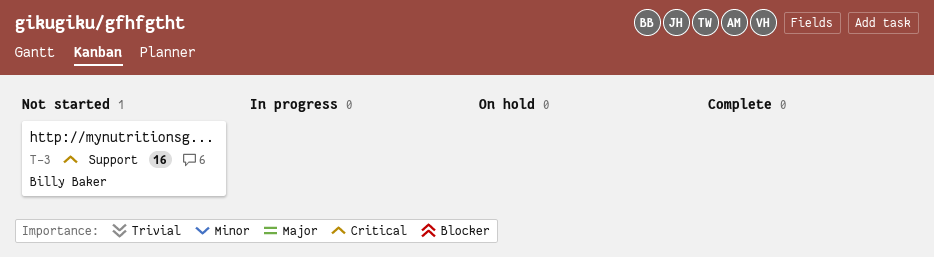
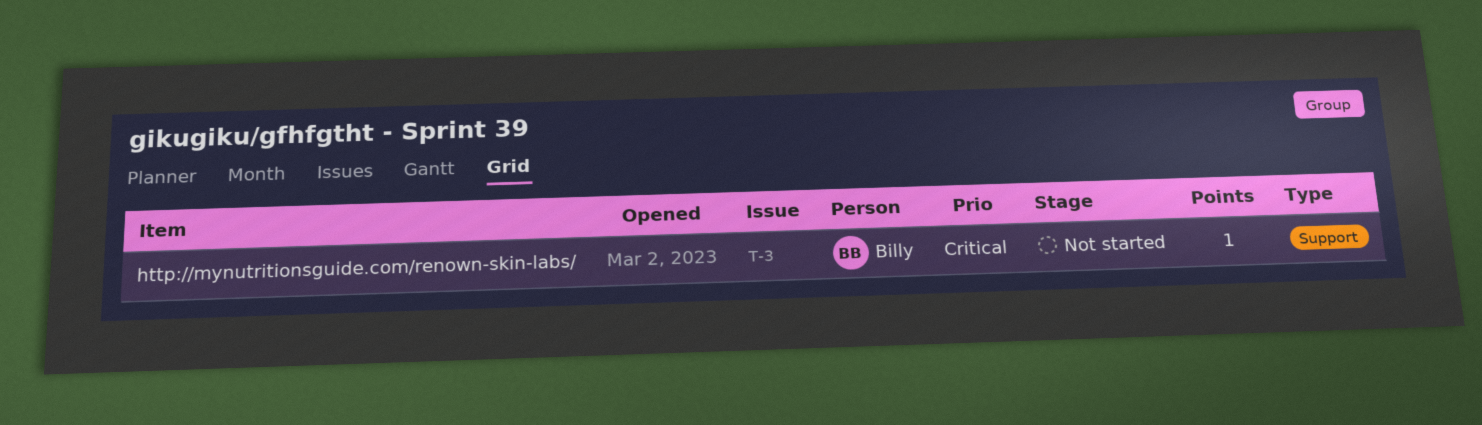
T-3, estimate: 16 -> 1

